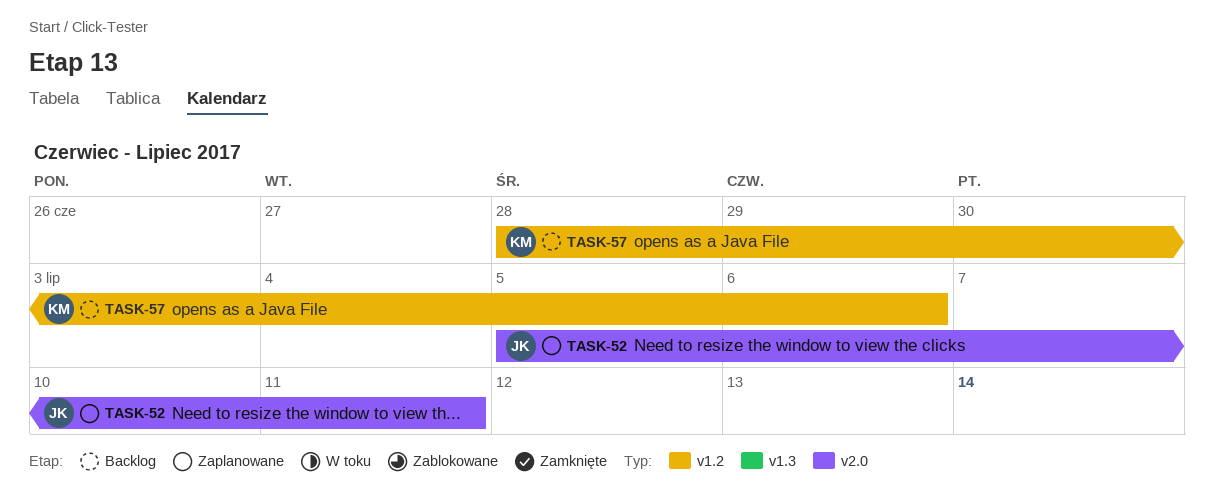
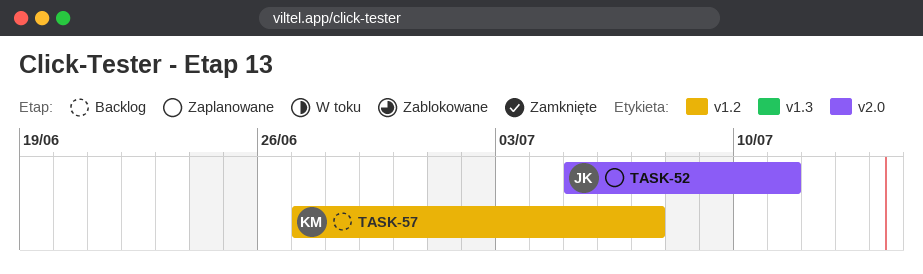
TASK-57, start: Jun 28 -> Jun 27
TASK-57, due: Jul 6 -> Jul 7

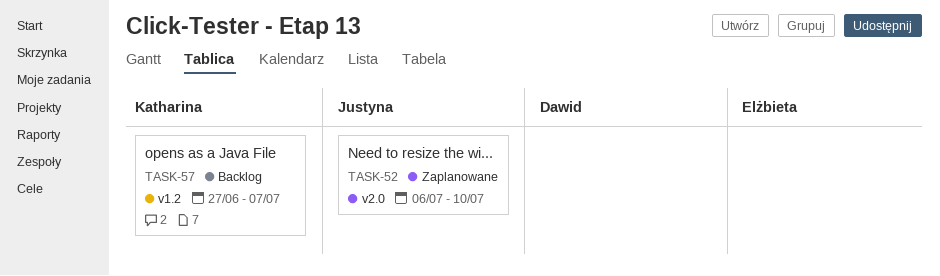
TASK-52, start: Jul 5 -> Jul 6
TASK-52, due: Jul 11 -> Jul 10

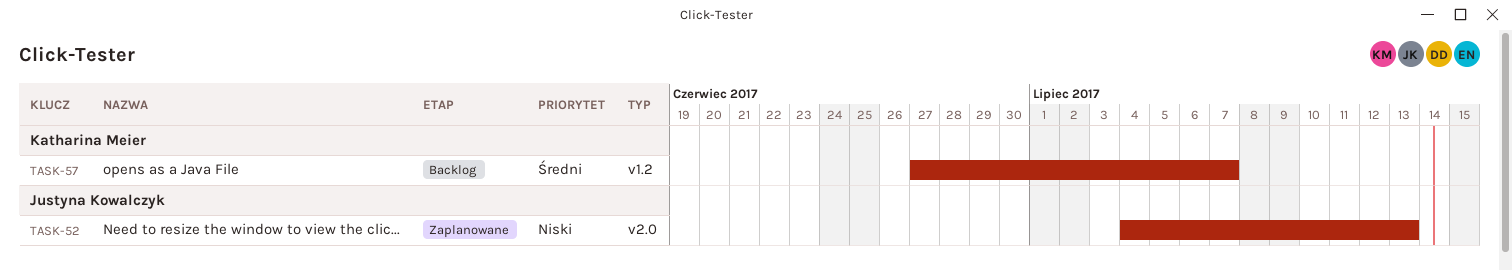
TASK-52, start: Jul 6 -> Jul 4
TASK-52, due: Jul 10 -> Jul 13

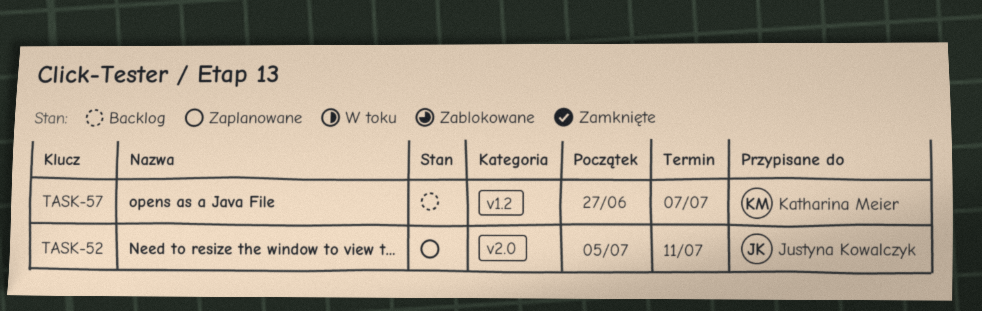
TASK-52, start: Jul 4 -> Jul 5
TASK-52, due: Jul 13 -> Jul 11

